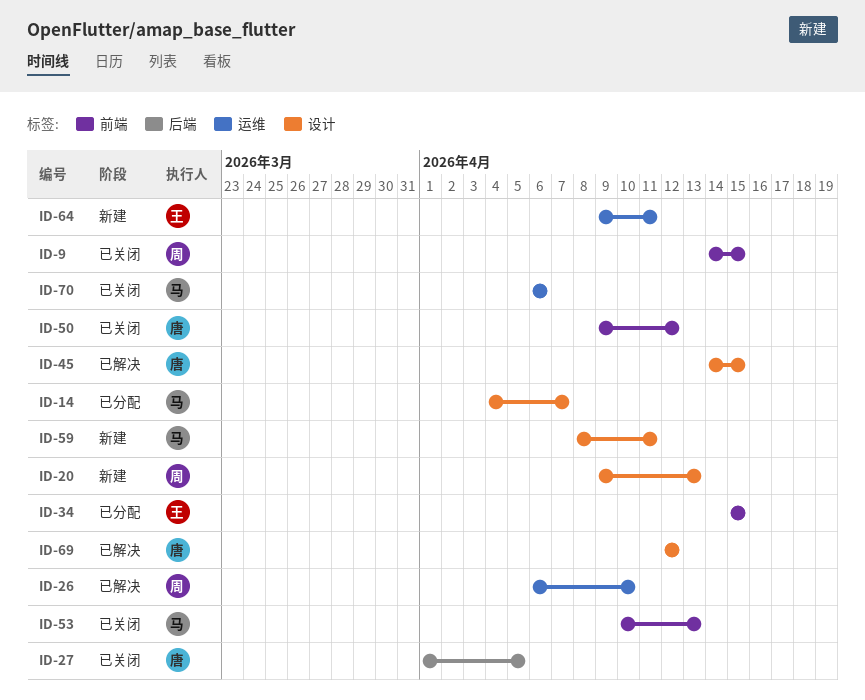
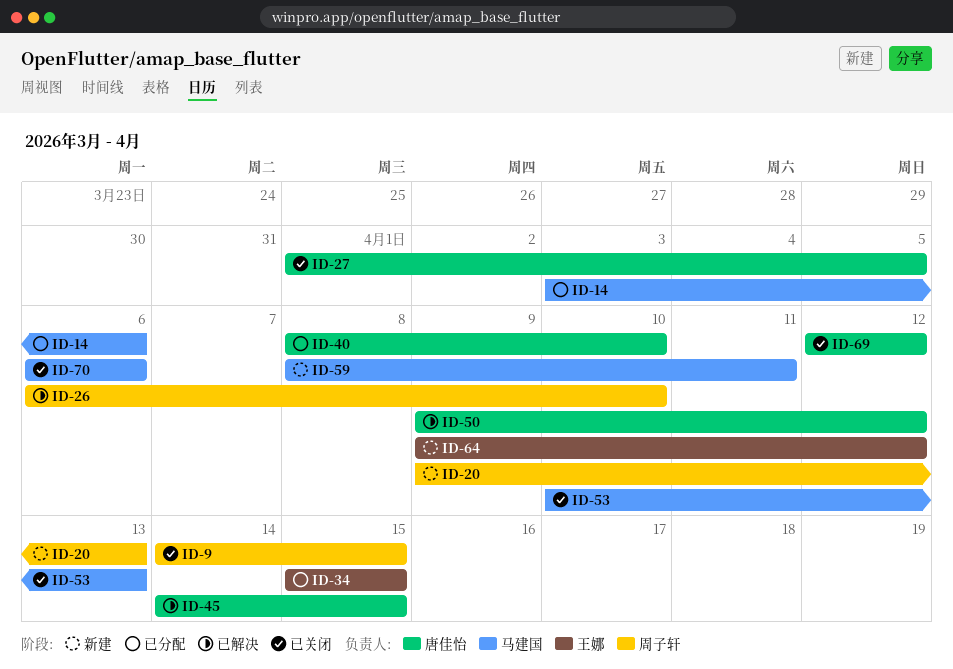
ID-14, start: Apr 4 -> Apr 3
ID-14, due: Apr 7 -> Apr 6
ID-40: none -> present
ID-50, status: 已关闭 -> 已解决
ID-64, due: Apr 11 -> Apr 12
ID-69, status: 已解决 -> 已关闭

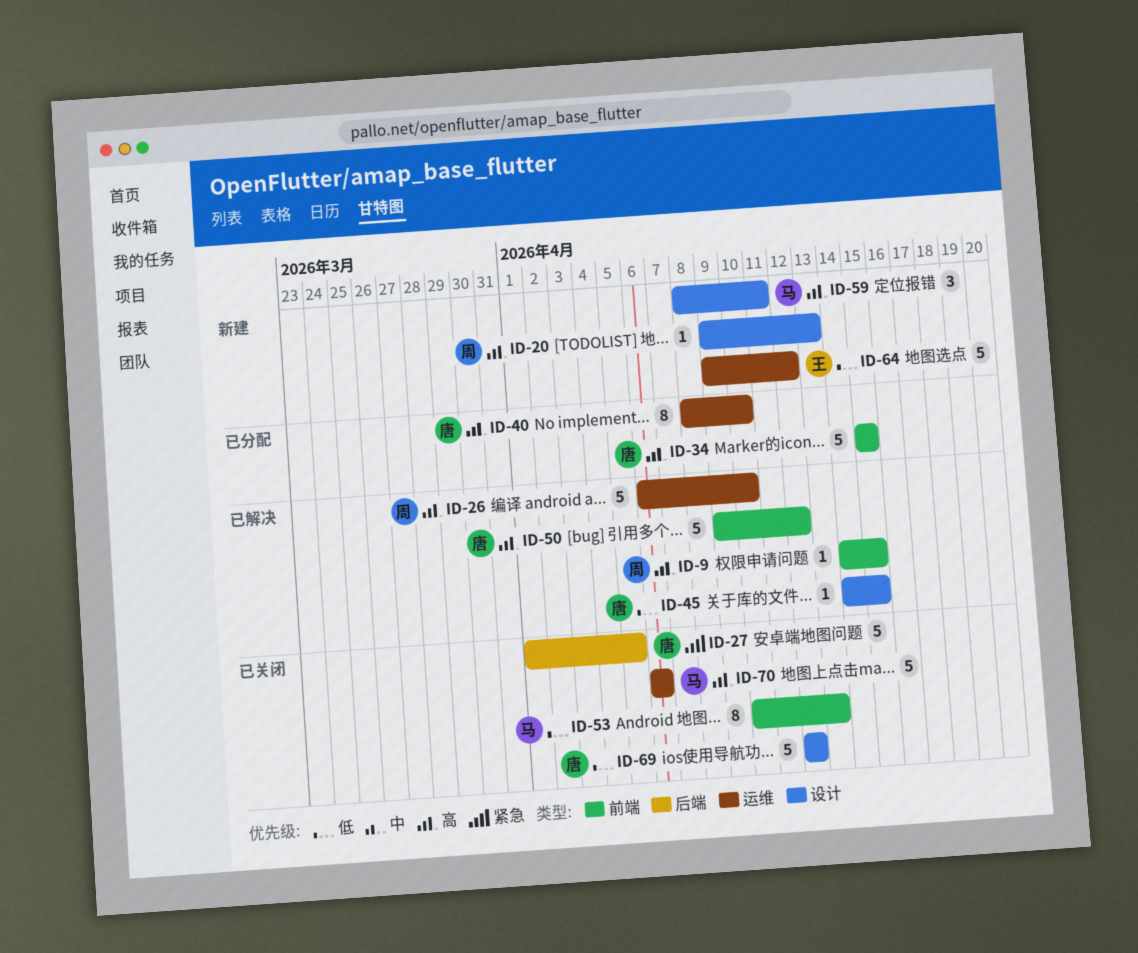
ID-9, status: 已关闭 -> 已解决
ID-14: present -> none
ID-34, owner: 王娜 -> 唐佳怡

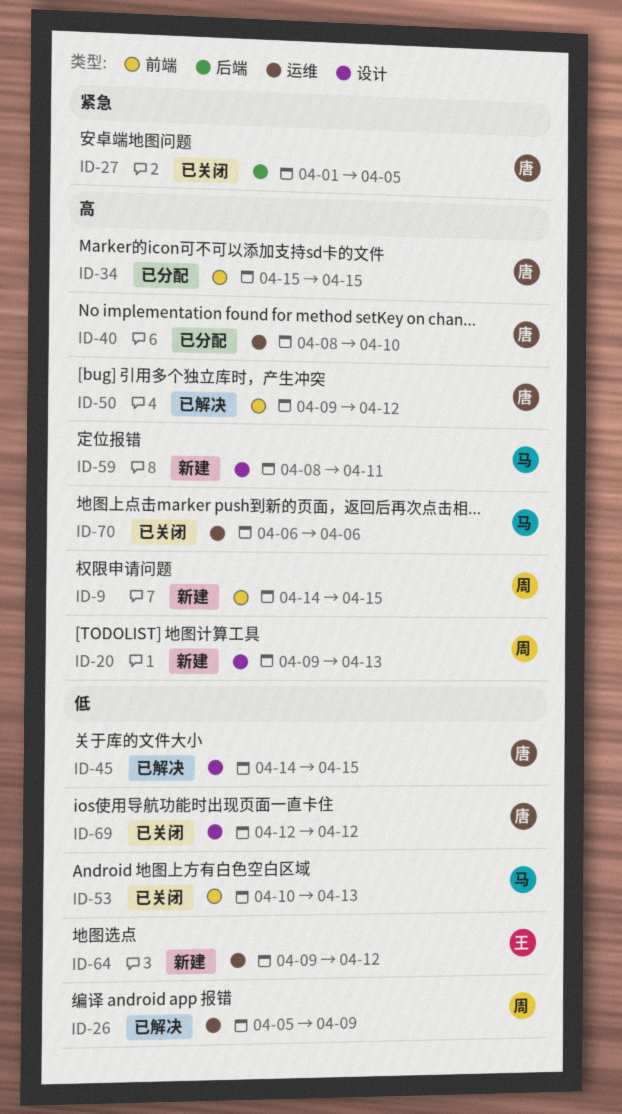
ID-9, status: 已解决 -> 新建
ID-26, priority: 高 -> 低
ID-26, start: Apr 6 -> Apr 5
ID-26, due: Apr 10 -> Apr 9

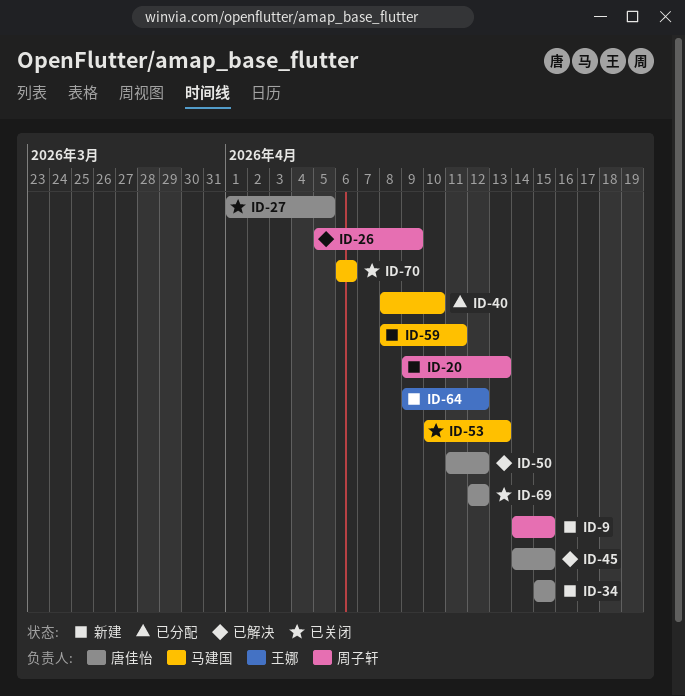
ID-34, status: 已分配 -> 新建
ID-40, owner: 唐佳怡 -> 马建国
ID-50, start: Apr 9 -> Apr 11

